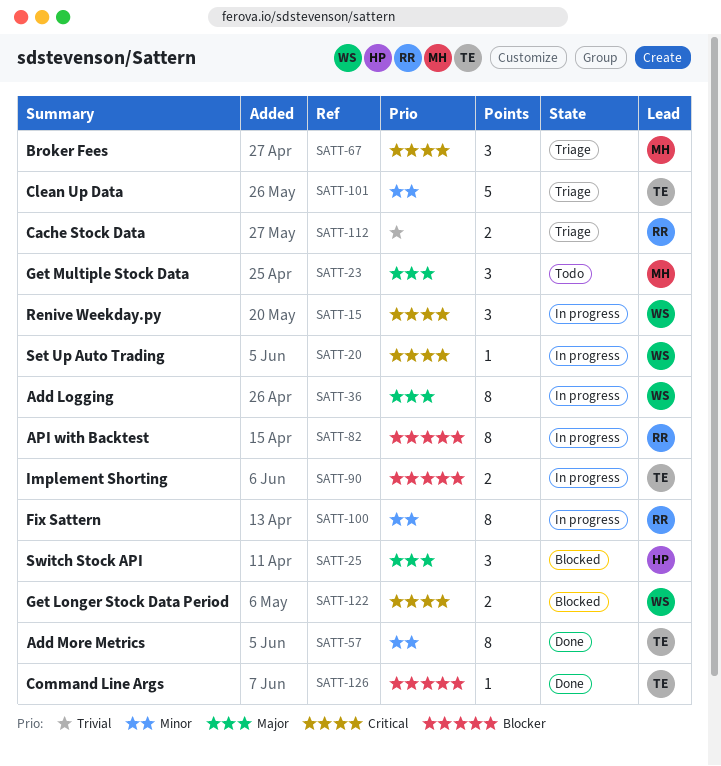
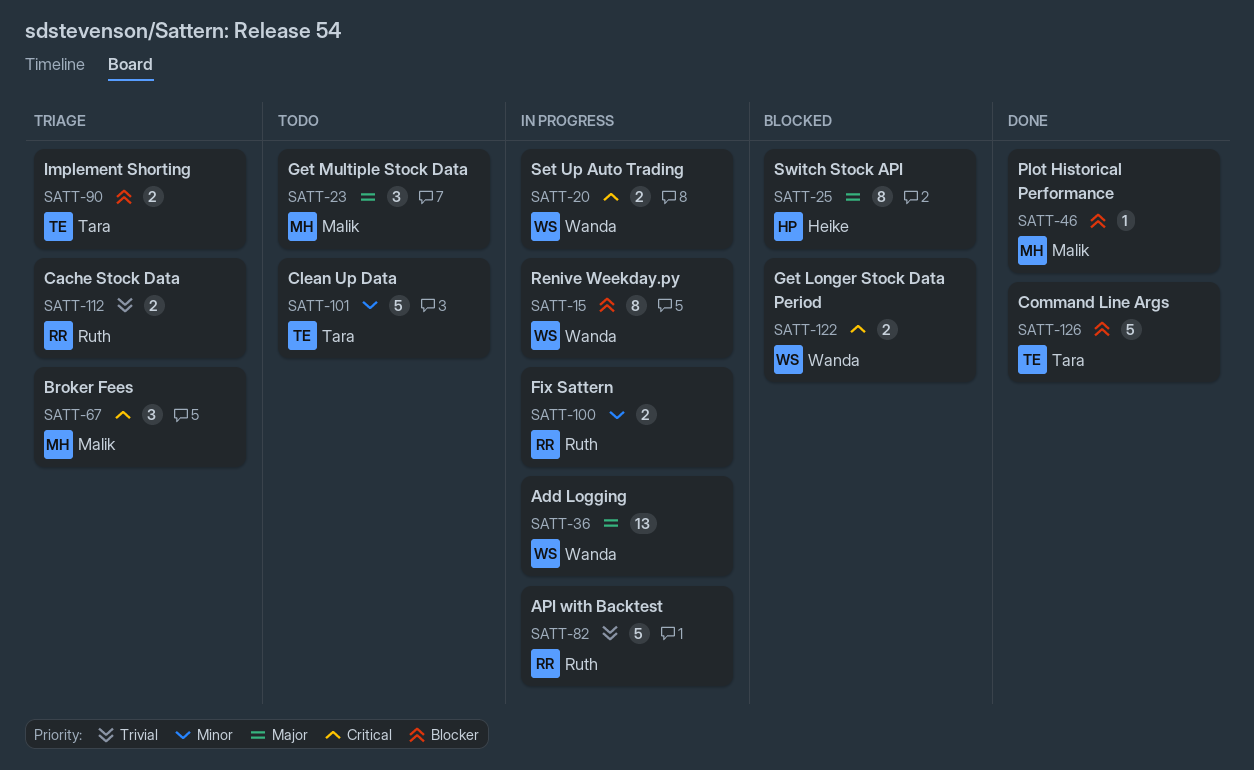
SATT-15, priority: Critical -> Blocker
SATT-15, estimate: 3 -> 8
SATT-20, estimate: 1 -> 2
SATT-25, estimate: 3 -> 8
SATT-36, estimate: 8 -> 13
SATT-46: none -> present
SATT-57: present -> none
SATT-82, priority: Blocker -> Trivial
SATT-82, estimate: 8 -> 5
SATT-90, status: In progress -> Triage
SATT-100, estimate: 8 -> 2
SATT-101, status: Triage -> Todo
SATT-126, estimate: 1 -> 5

